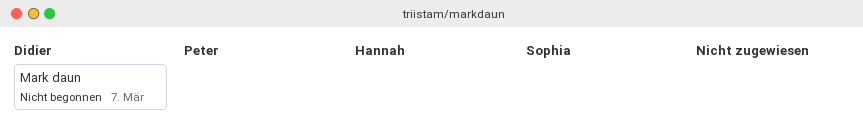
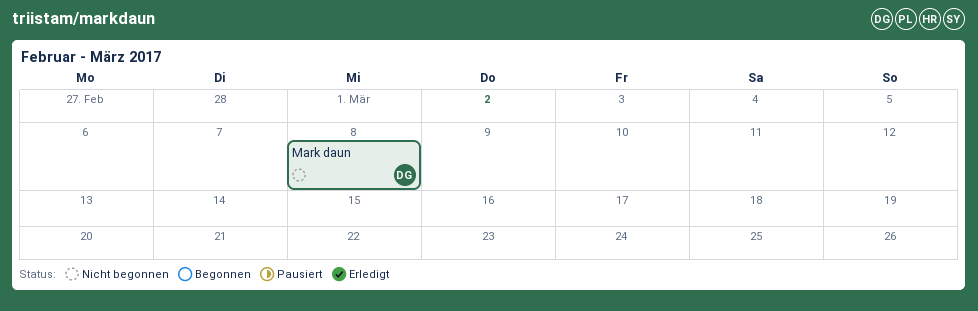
Mark daun, due: Mar 7 -> Mar 8

